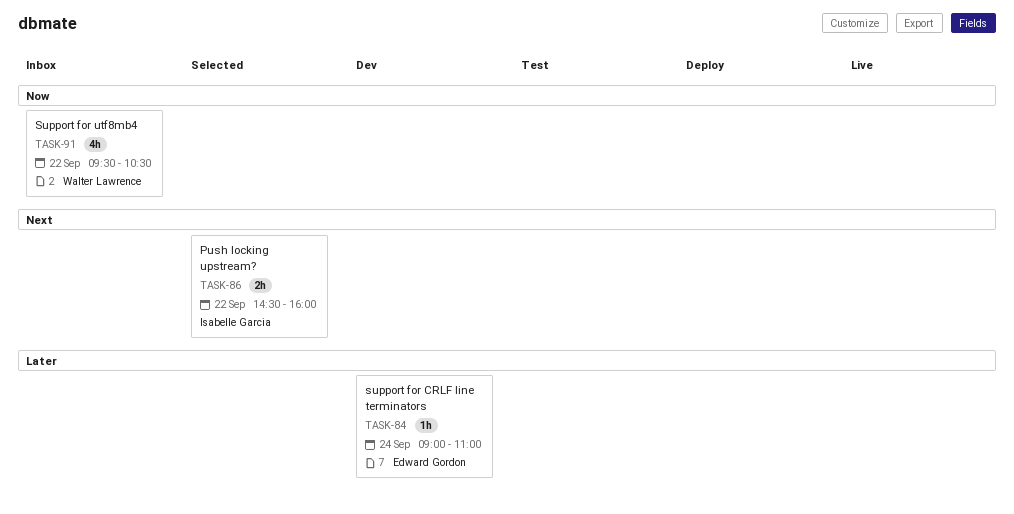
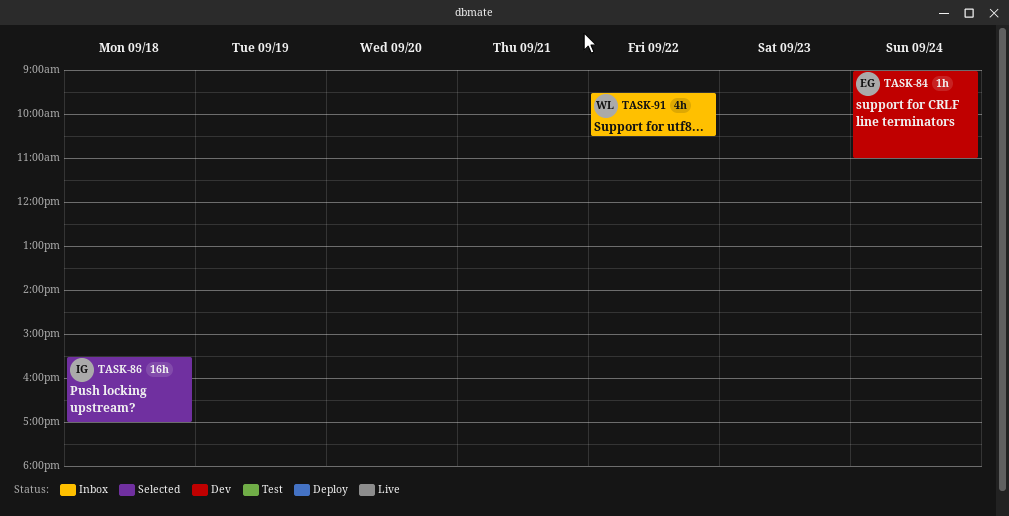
TASK-86, estimate: 2h -> 16h
TASK-86, day: Sep 22 -> Sep 18
TASK-86, begins: 14:30 -> 15:30
TASK-86, ends: 16:00 -> 17:00

